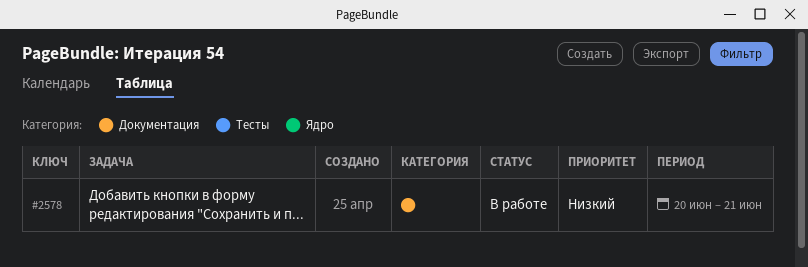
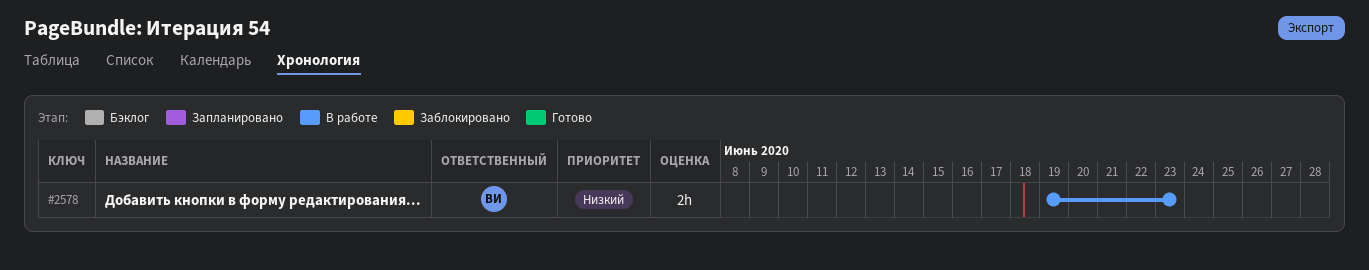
#2578, start: Jun 20 -> Jun 19
#2578, due: Jun 21 -> Jun 23

